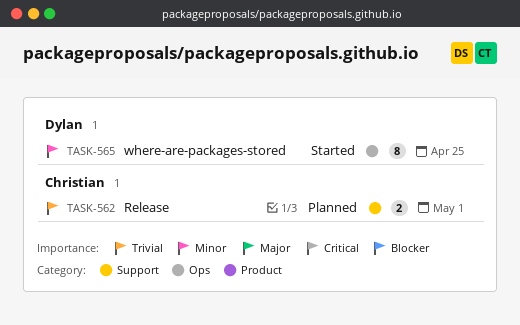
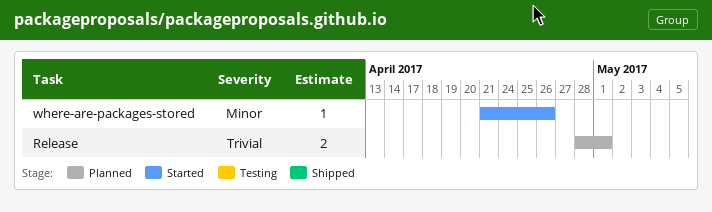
where-are-packages-stored, estimate: 8 -> 1
where-are-packages-stored, due: Apr 25 -> Apr 26

